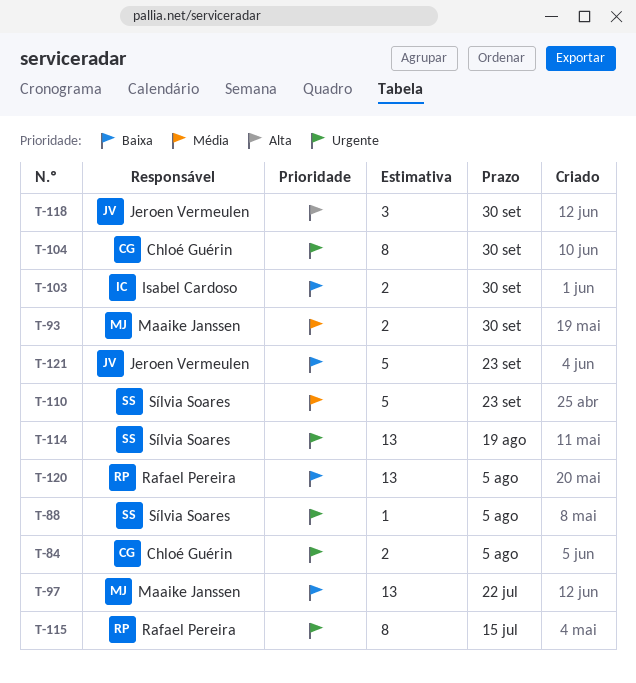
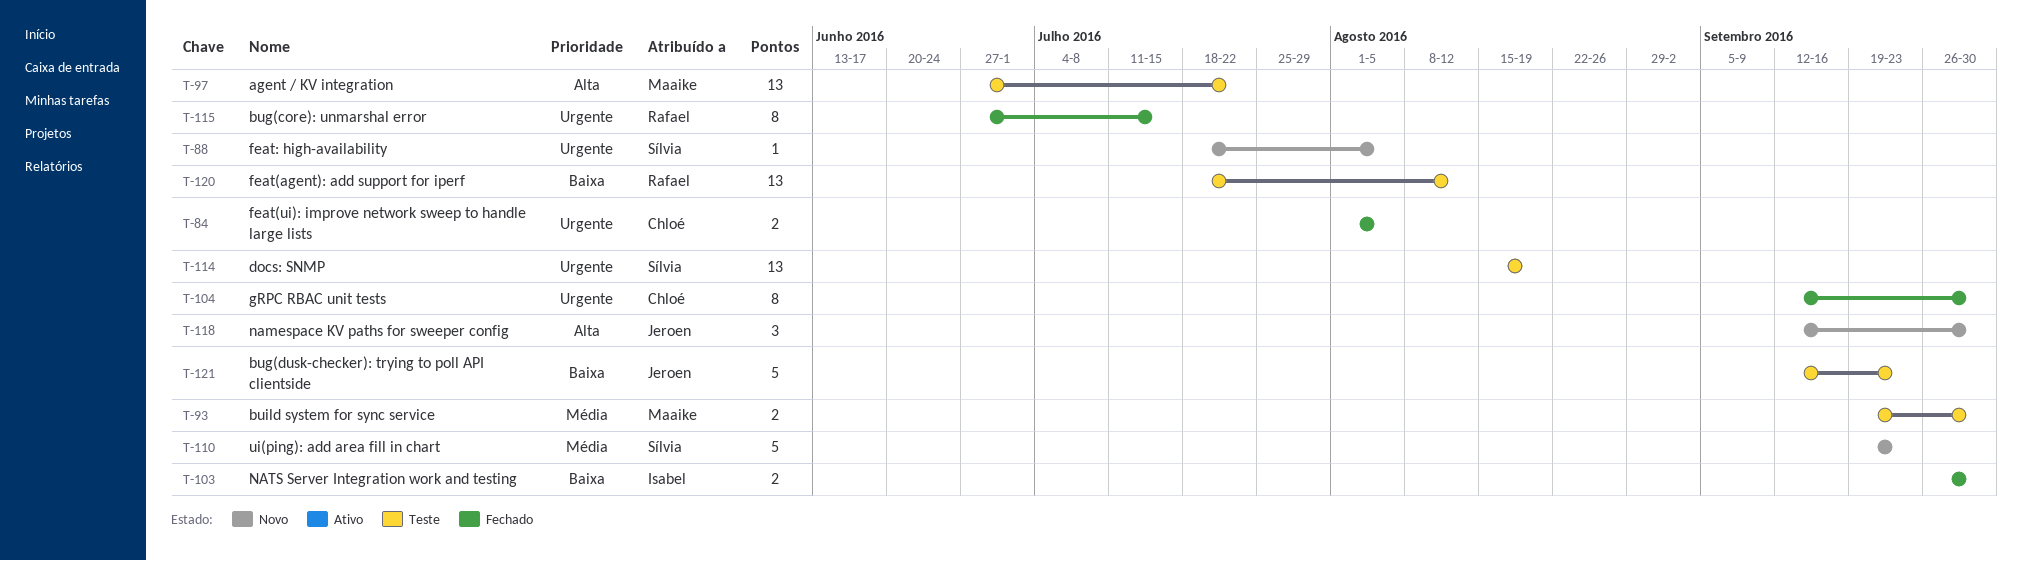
T-97, priority: Baixa -> Alta
T-120, due: Aug 5 -> Aug 12

